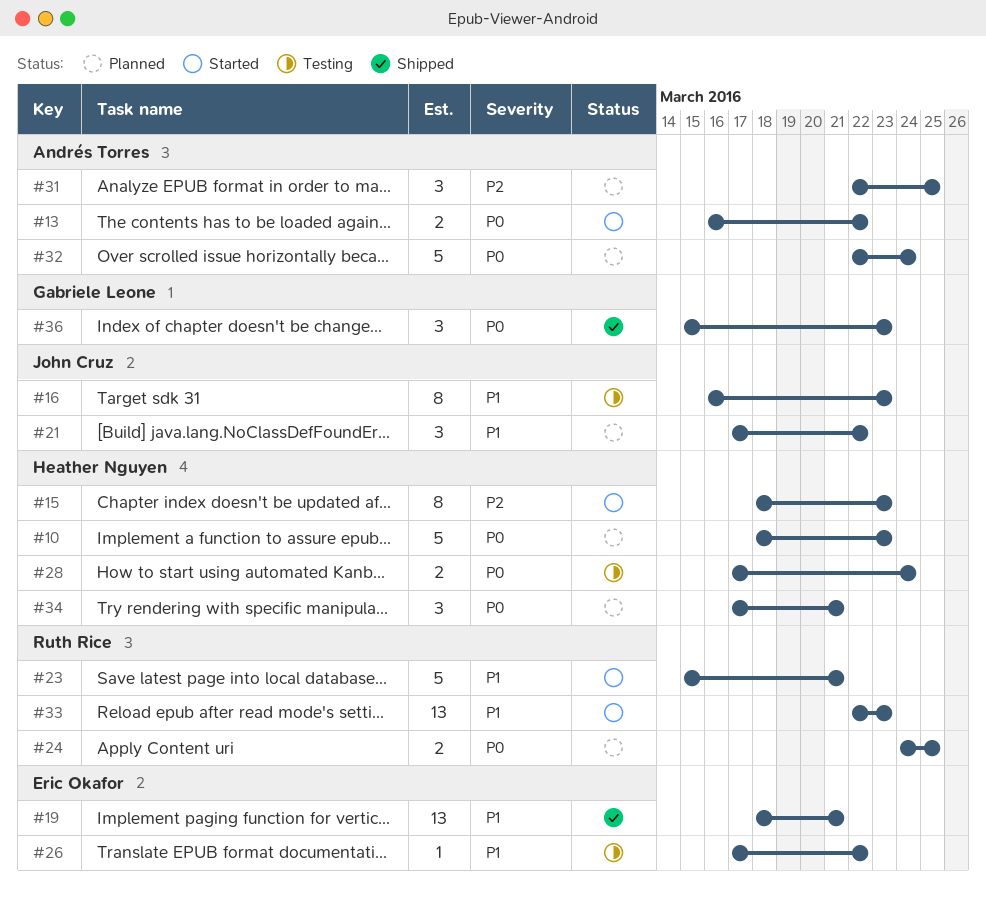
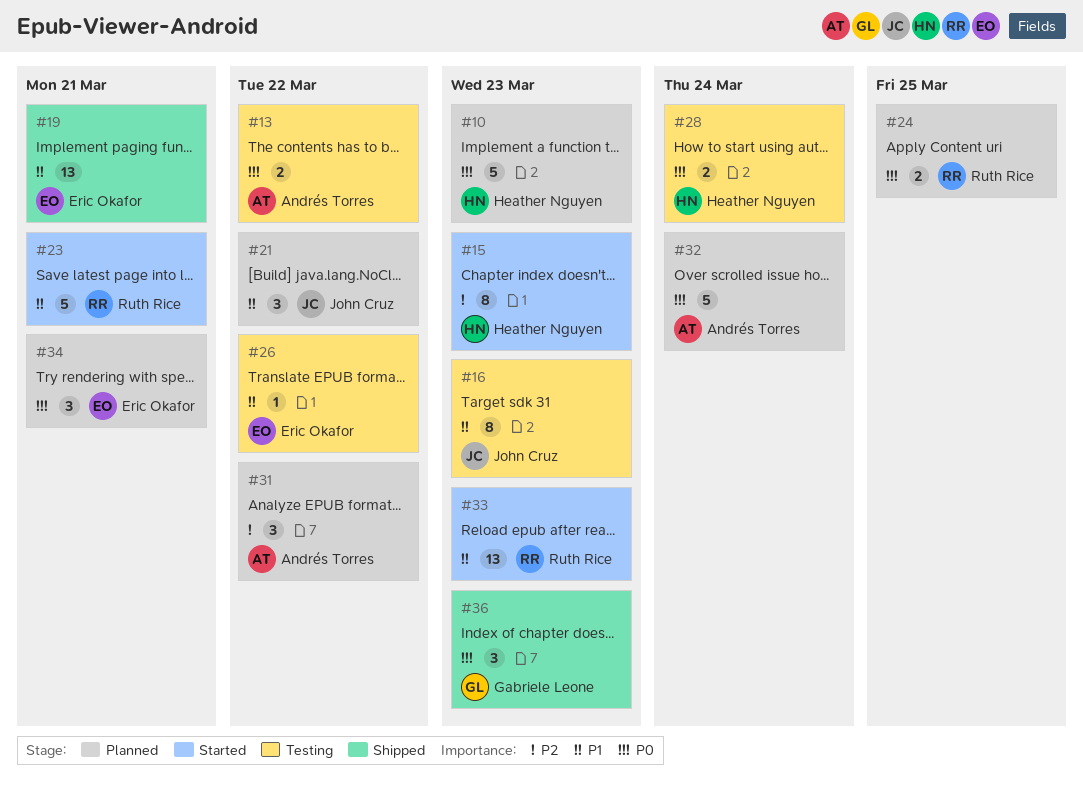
#13, status: Started -> Testing
#31, due: Mar 25 -> Mar 22
#34, owner: Heather Nguyen -> Eric Okafor

